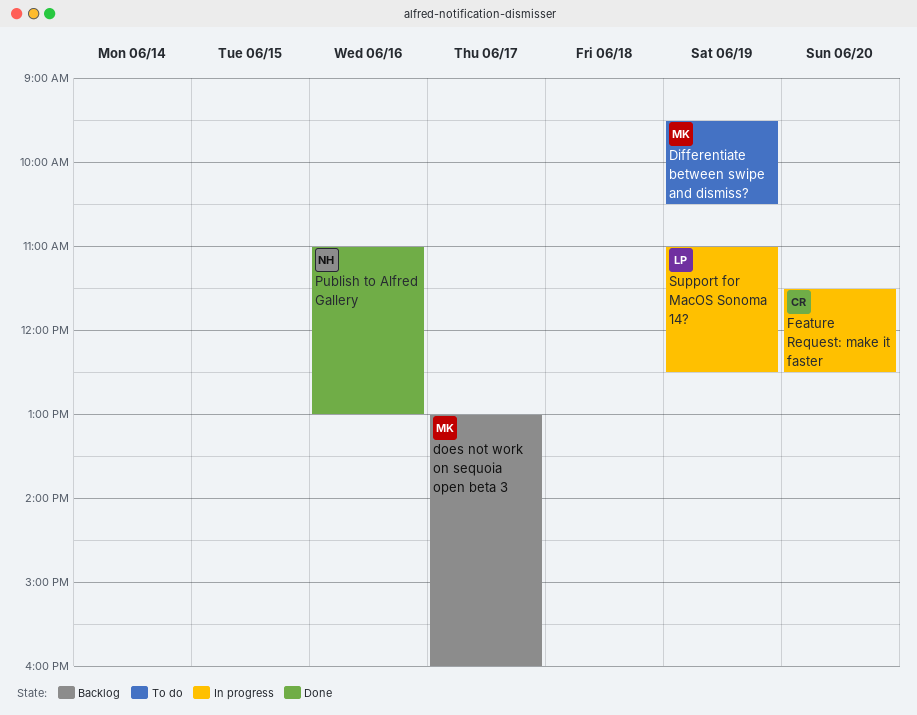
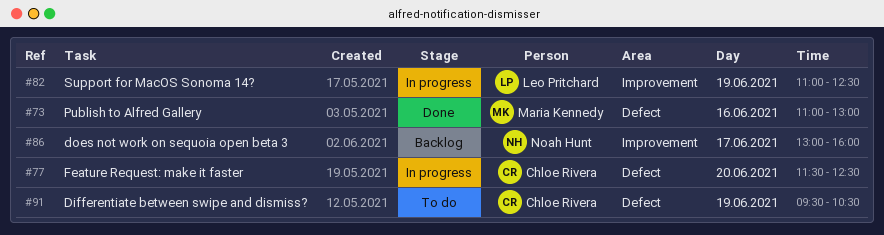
Differentiate between swipe and dismiss?, owner: Maria Kennedy -> Chloe Rivera
does not work on sequoia open beta 3, owner: Maria Kennedy -> Noah Hunt
Publish to Alfred Gallery, owner: Noah Hunt -> Maria Kennedy

